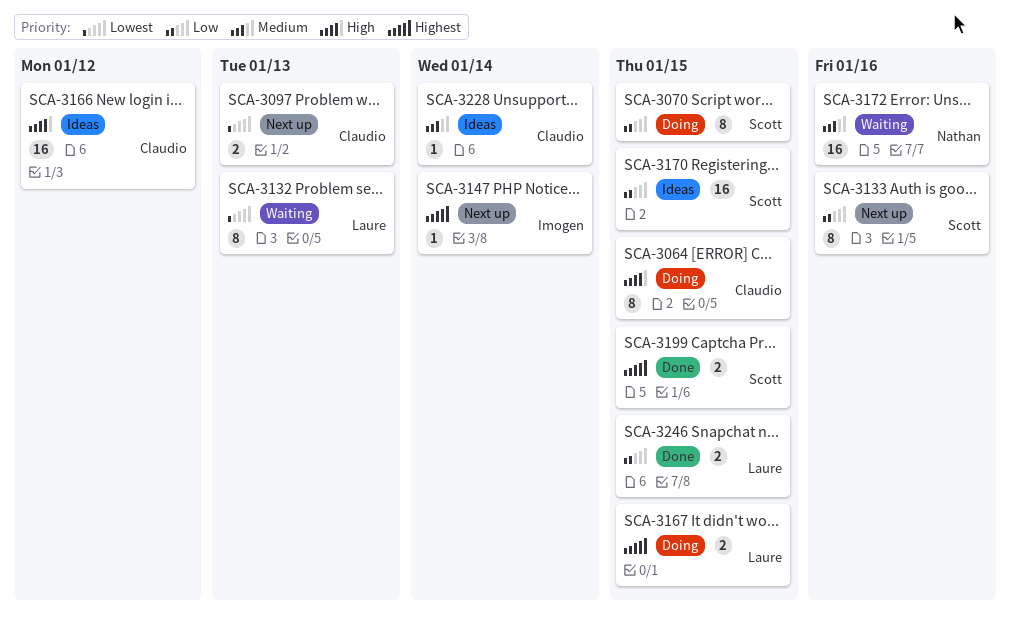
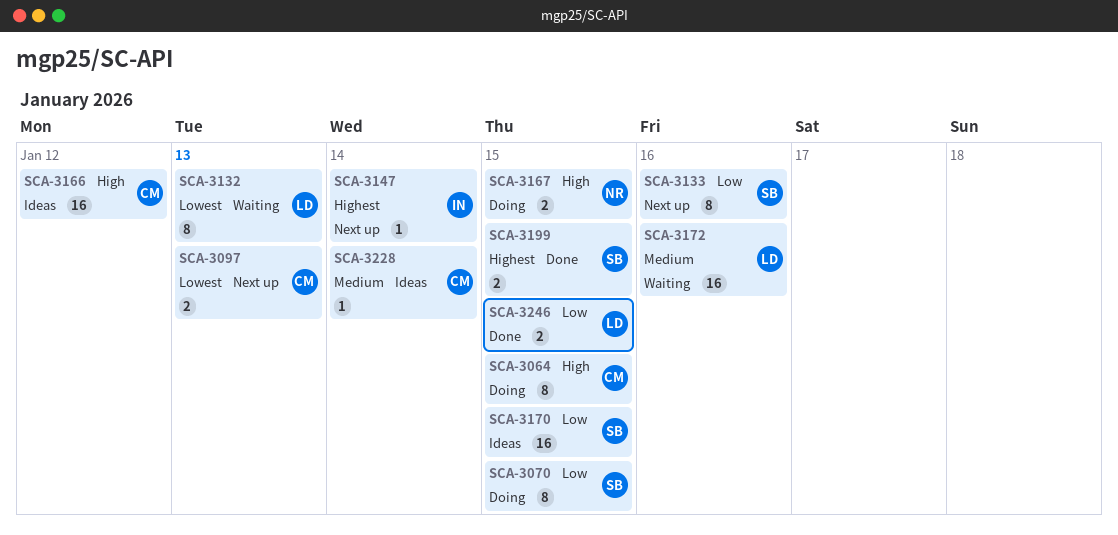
SCA-3167, owner: Laure -> Nathan
SCA-3167, priority: Highest -> High
SCA-3172, owner: Nathan -> Laure

